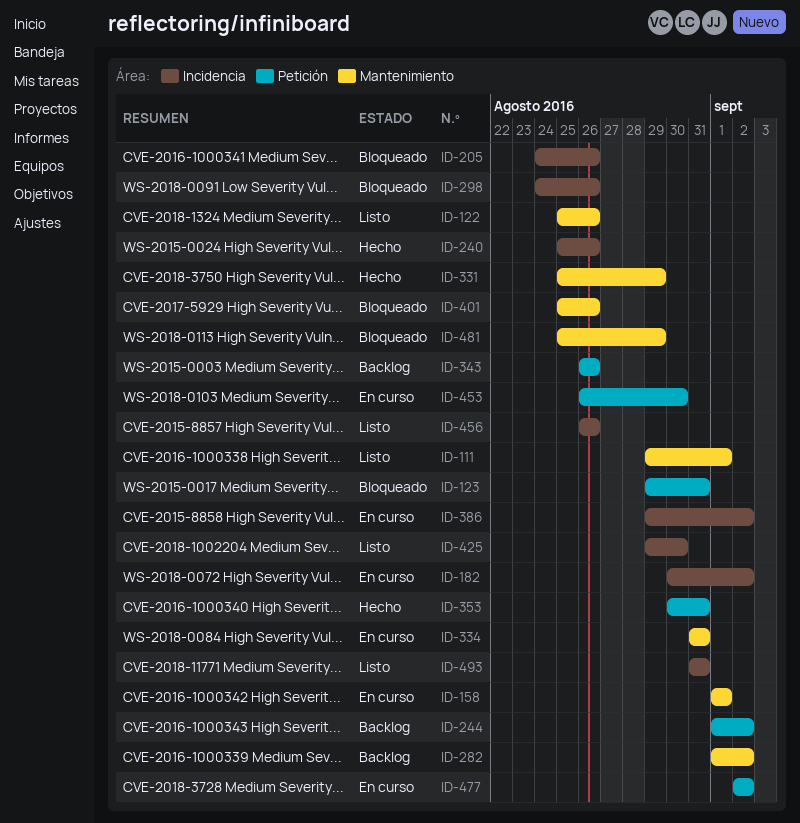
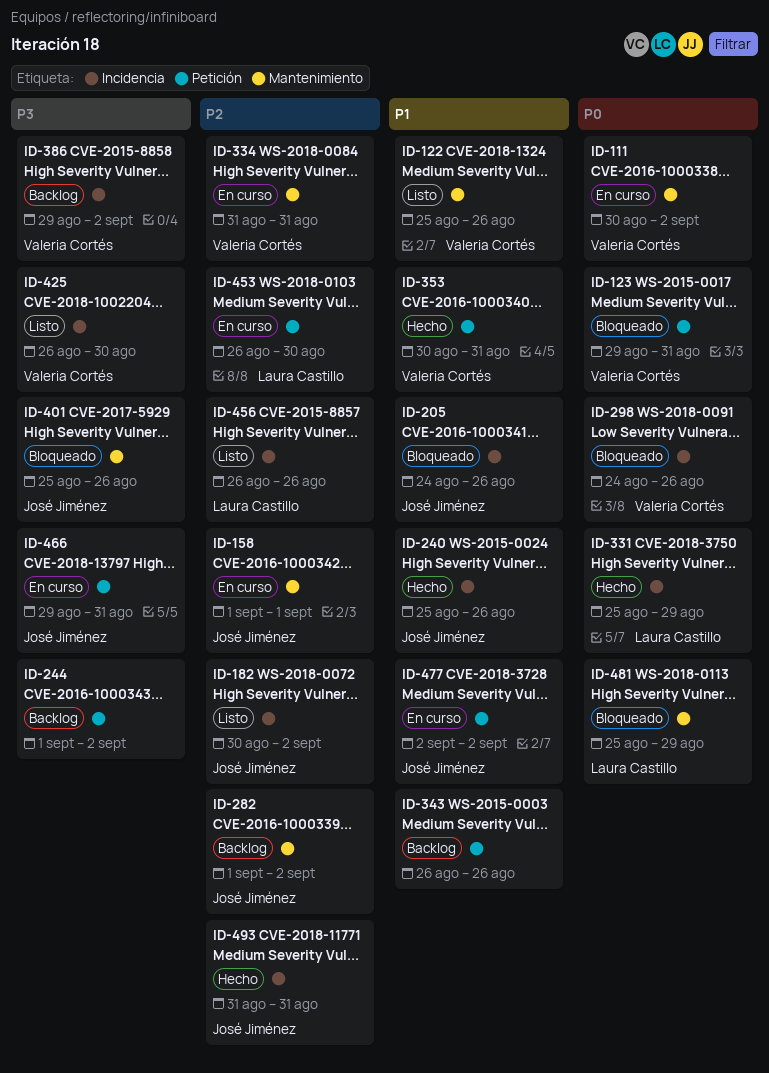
ID-111, status: Listo -> En curso
ID-111, start: Aug 29 -> Aug 30
ID-111, due: Sep 1 -> Sep 2
ID-182, status: En curso -> Listo
ID-331, label: Mantenimiento -> Incidencia
ID-386, status: En curso -> Backlog
ID-425, start: Aug 29 -> Aug 26
ID-466: none -> present
ID-493, status: Listo -> Hecho

